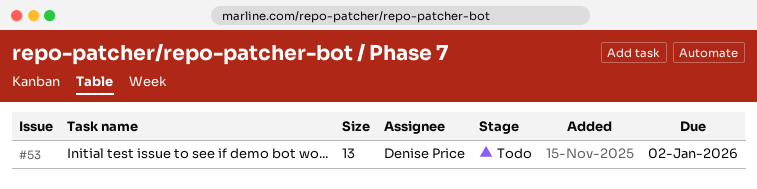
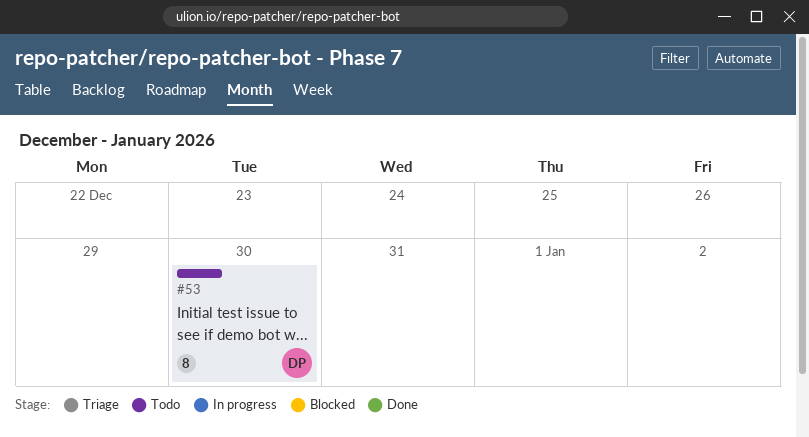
#53, estimate: 13 -> 8
#53, due: Jan 2 -> Dec 30

